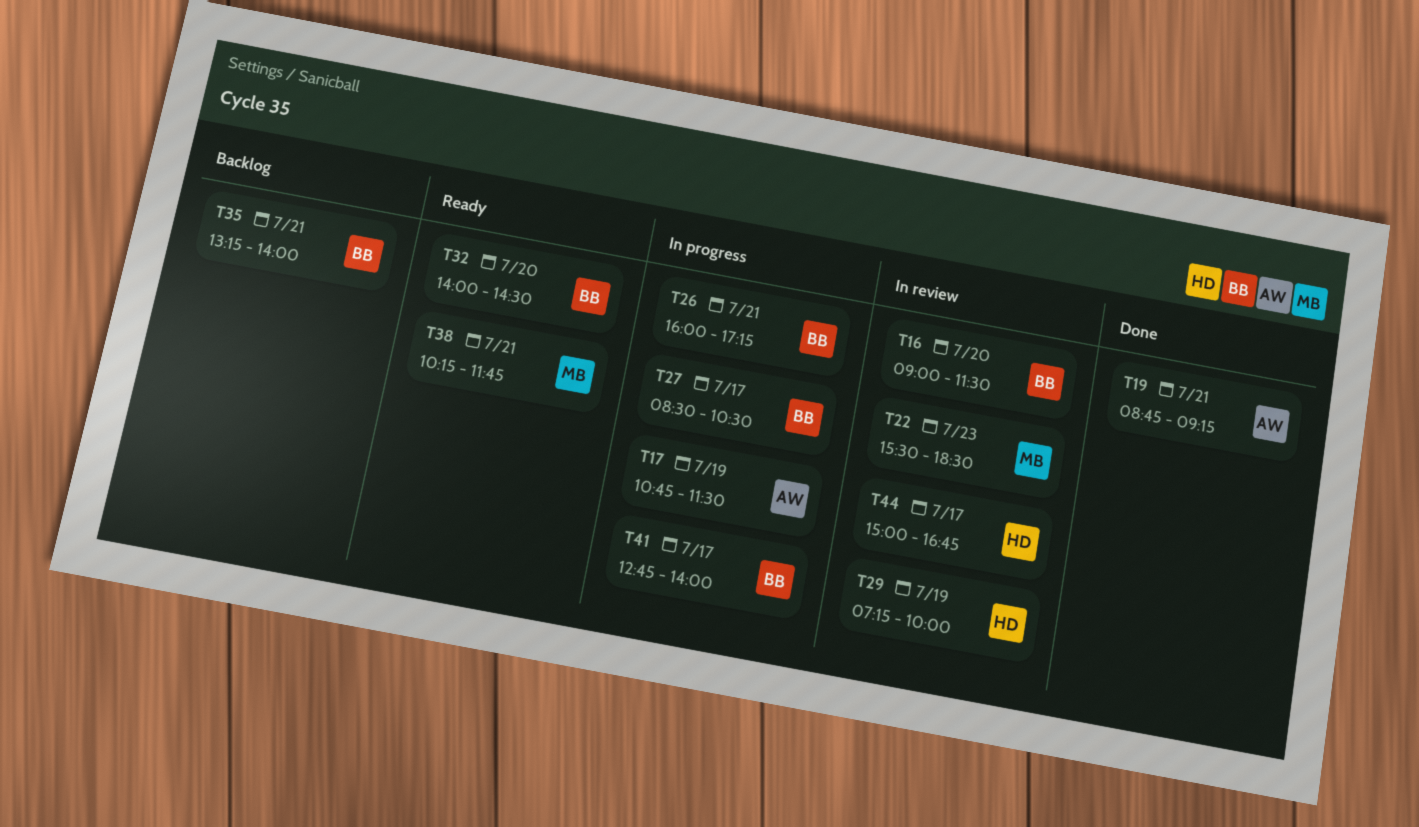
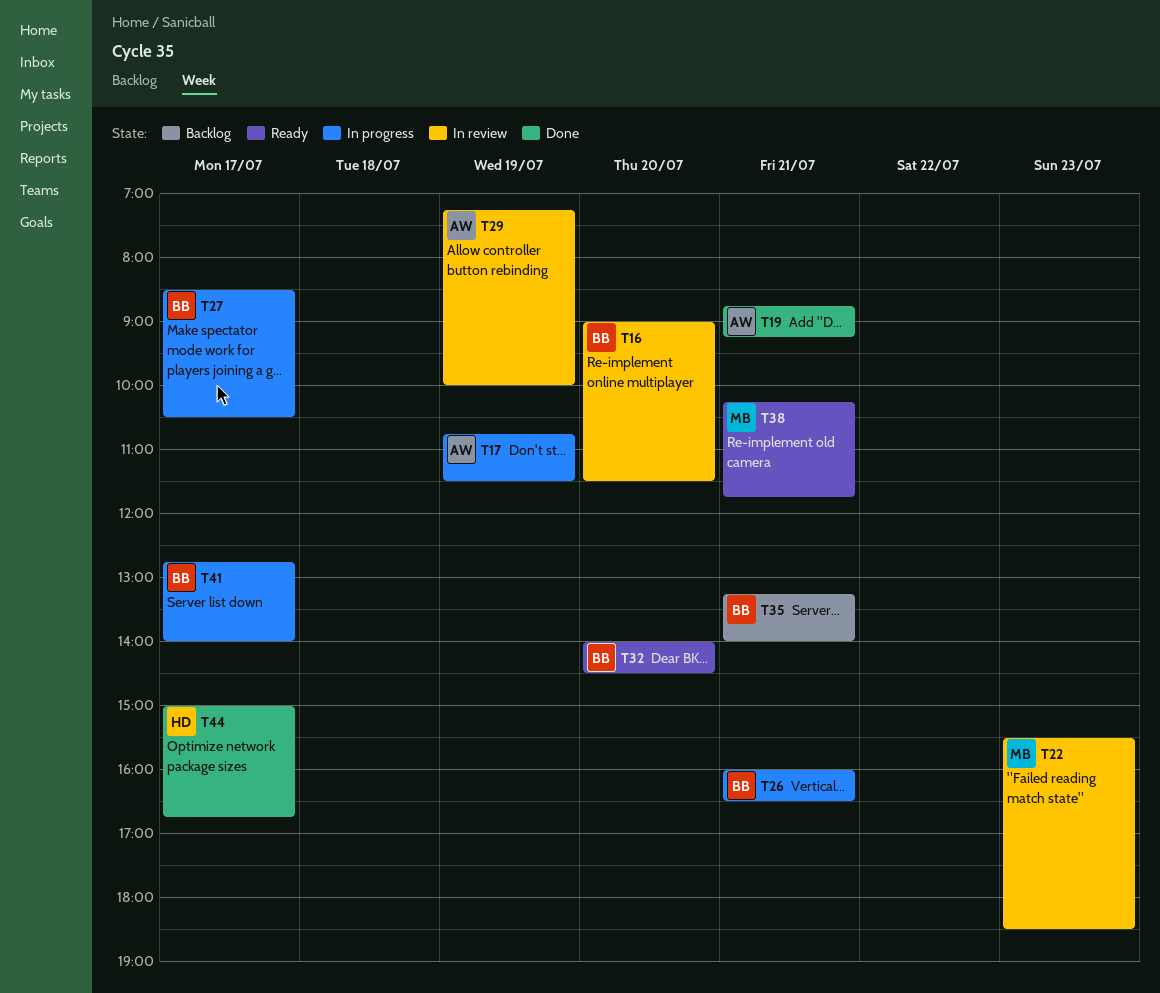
T26, ends: 17:15 -> 16:30
T29, owner: HD -> AW
T44, status: In review -> Done

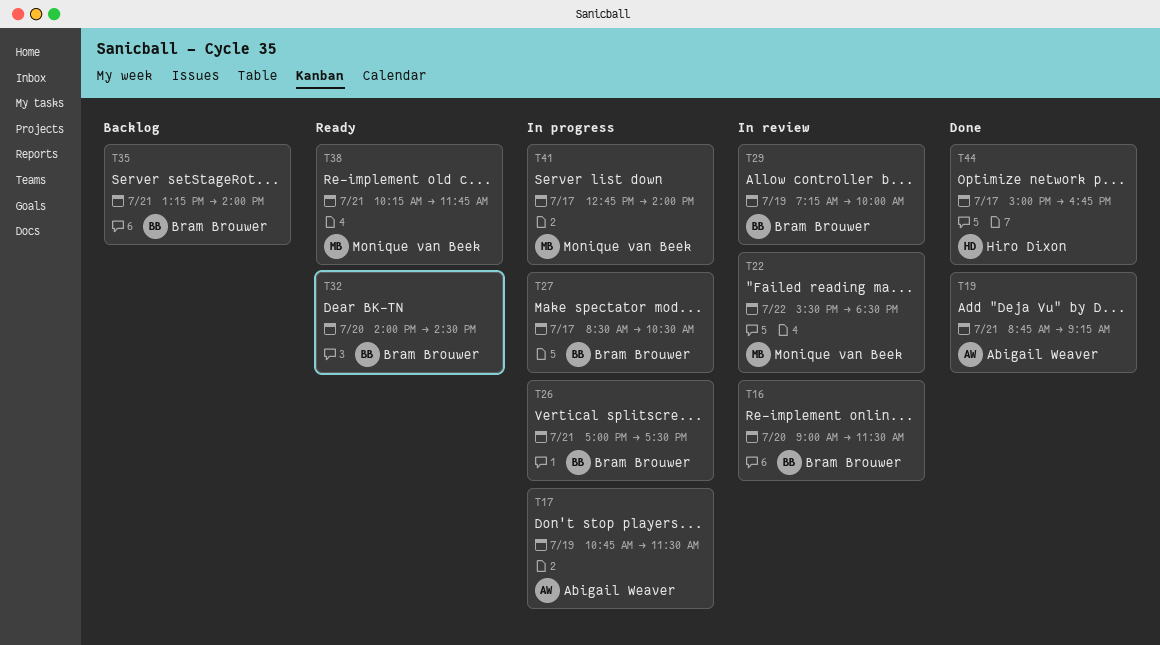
T22, day: Jul 23 -> Jul 22
T26, begins: 16:00 -> 17:00
T26, ends: 16:30 -> 17:30
T29, owner: Abigail Weaver -> Bram Brouwer
T41, owner: Bram Brouwer -> Monique van Beek

